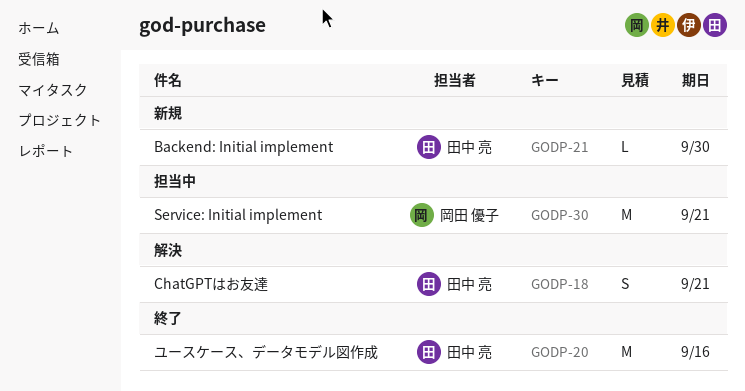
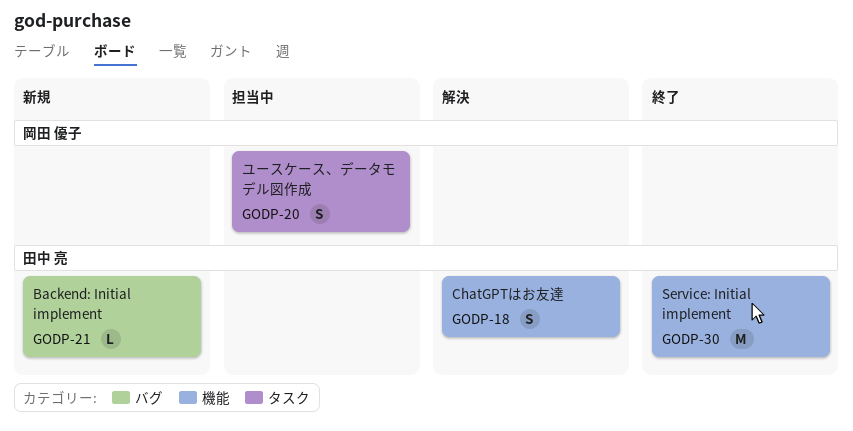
GODP-20, status: 終了 -> 担当中
GODP-20, owner: 田中 亮 -> 岡田 優子
GODP-20, estimate: M -> S
GODP-30, status: 担当中 -> 終了
GODP-30, owner: 岡田 優子 -> 田中 亮

